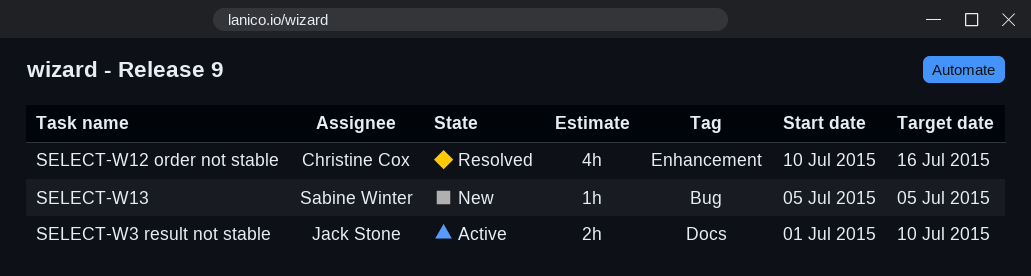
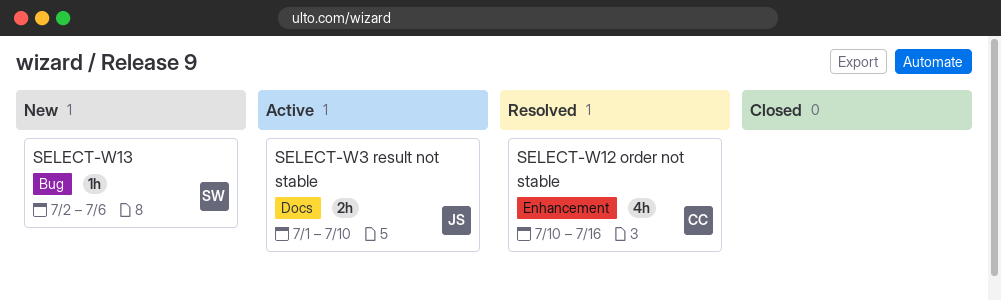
SELECT-W13, start: Jul 5 -> Jul 2
SELECT-W13, due: Jul 5 -> Jul 6

